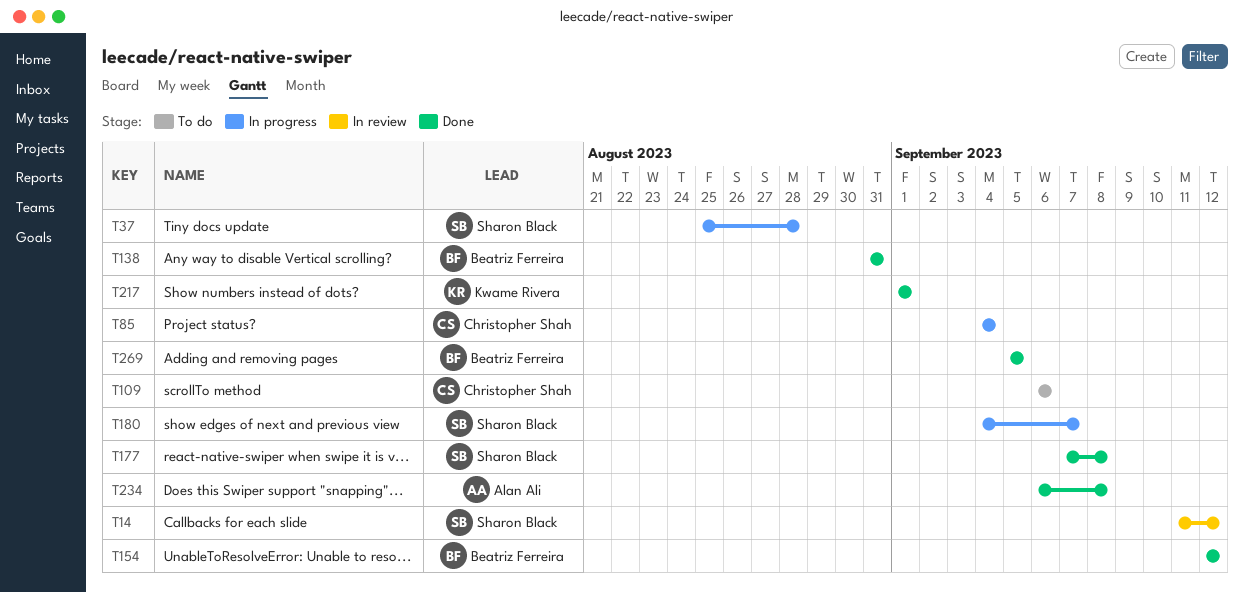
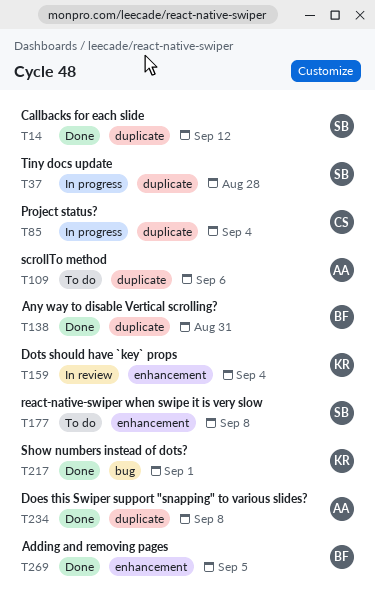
T14, status: In review -> Done
T109, owner: Christopher Shah -> Alan Ali
T154: present -> none
T159: none -> present
T177, status: Done -> To do
T180: present -> none

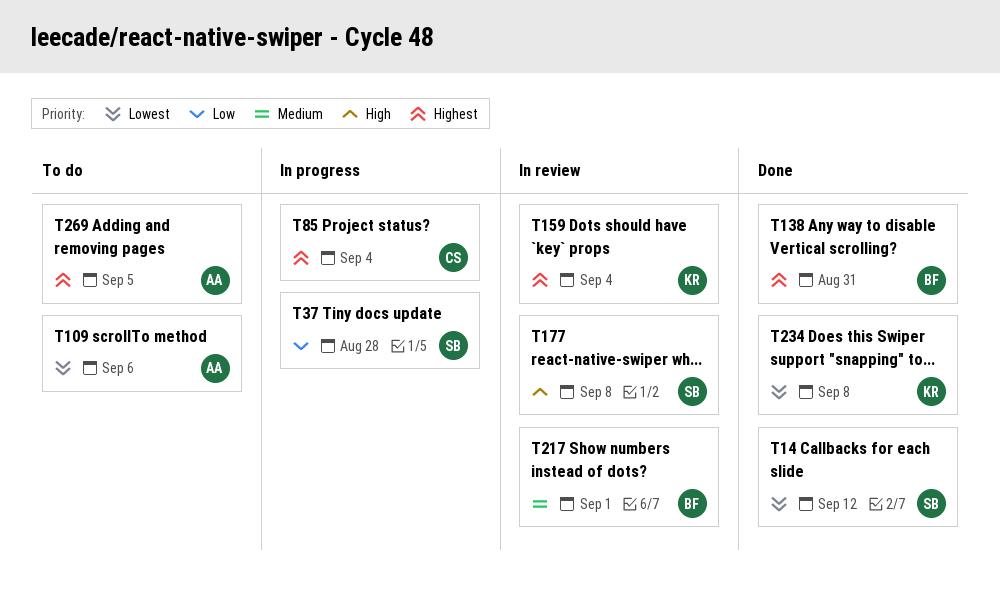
T177, status: To do -> In review
T217, status: Done -> In review
T217, owner: KR -> BF
T234, owner: AA -> KR
T269, status: Done -> To do
T269, owner: BF -> AA

